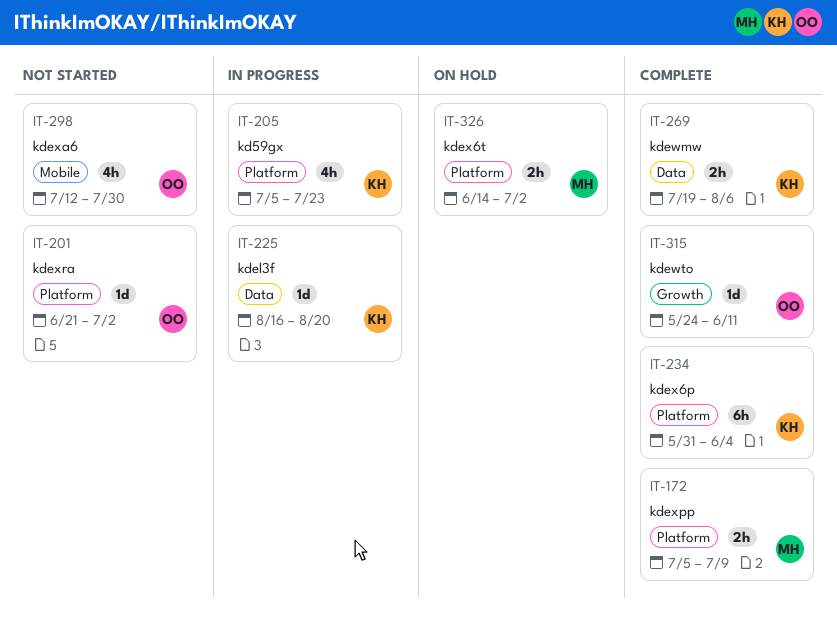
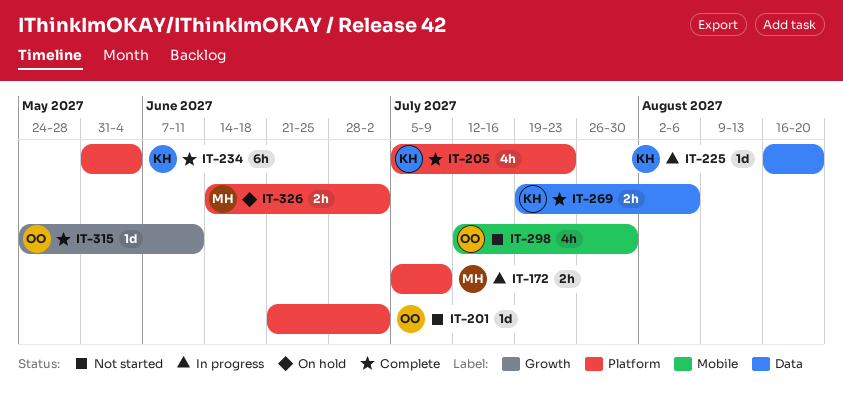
IT-172, status: Complete -> In progress
IT-205, status: In progress -> Complete

